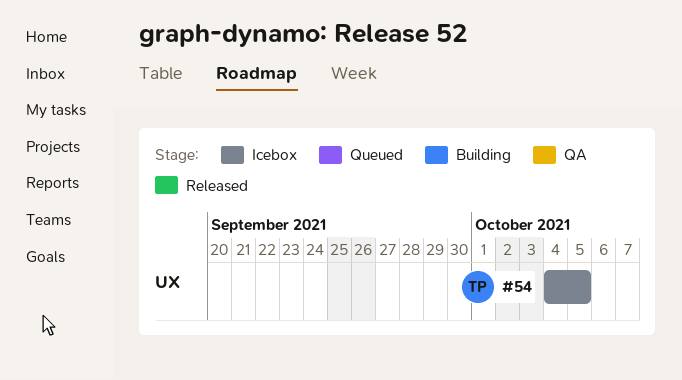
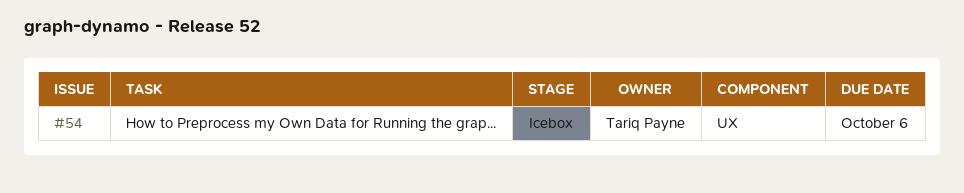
#54, due: Oct 5 -> Oct 6

